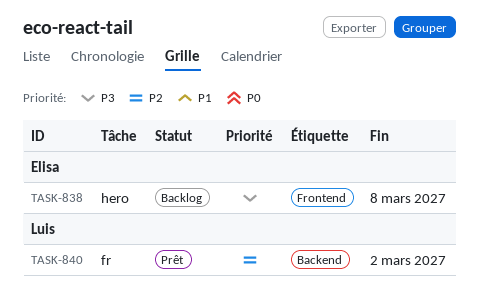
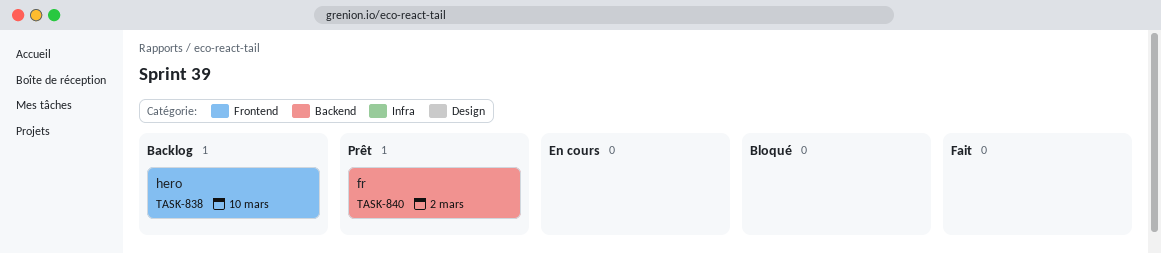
TASK-838, due: Mar 8 -> Mar 10

